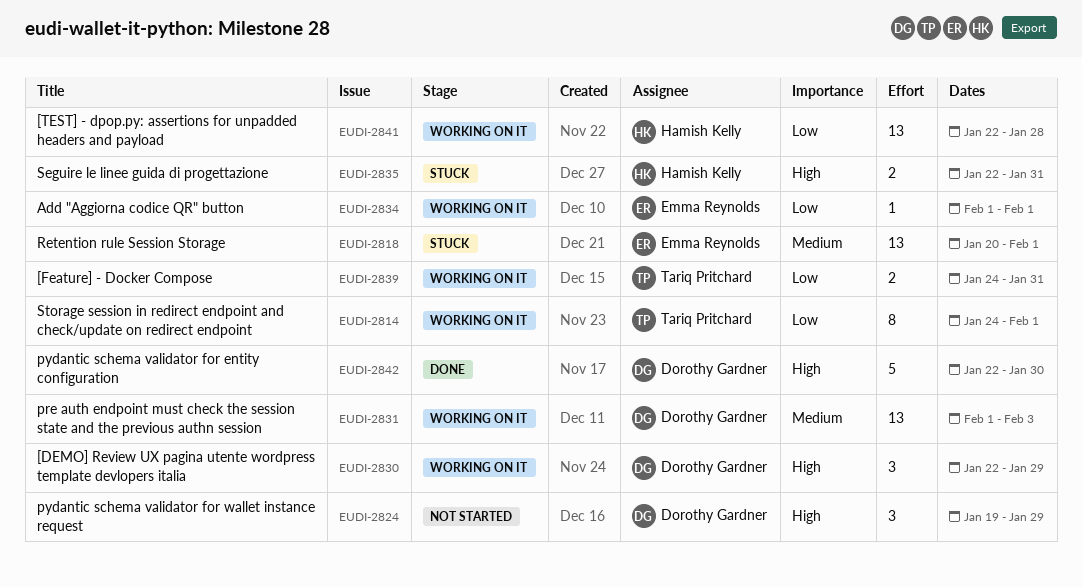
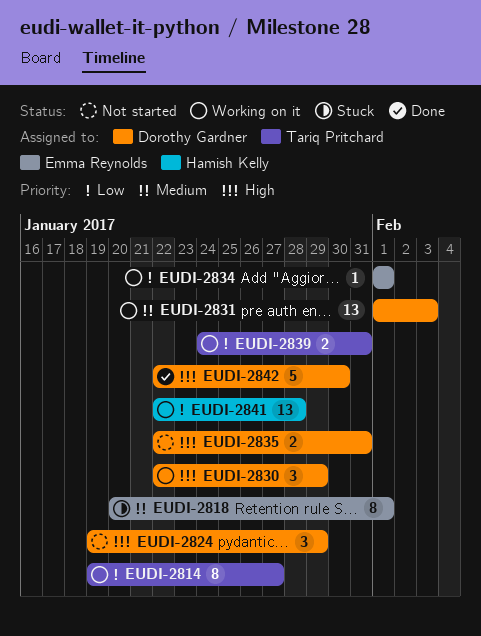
EUDI-2814, start: Jan 24 -> Jan 19
EUDI-2814, due: Feb 1 -> Jan 27
EUDI-2818, estimate: 13 -> 8
EUDI-2835, status: Stuck -> Not started
EUDI-2835, owner: Hamish Kelly -> Dorothy Gardner

